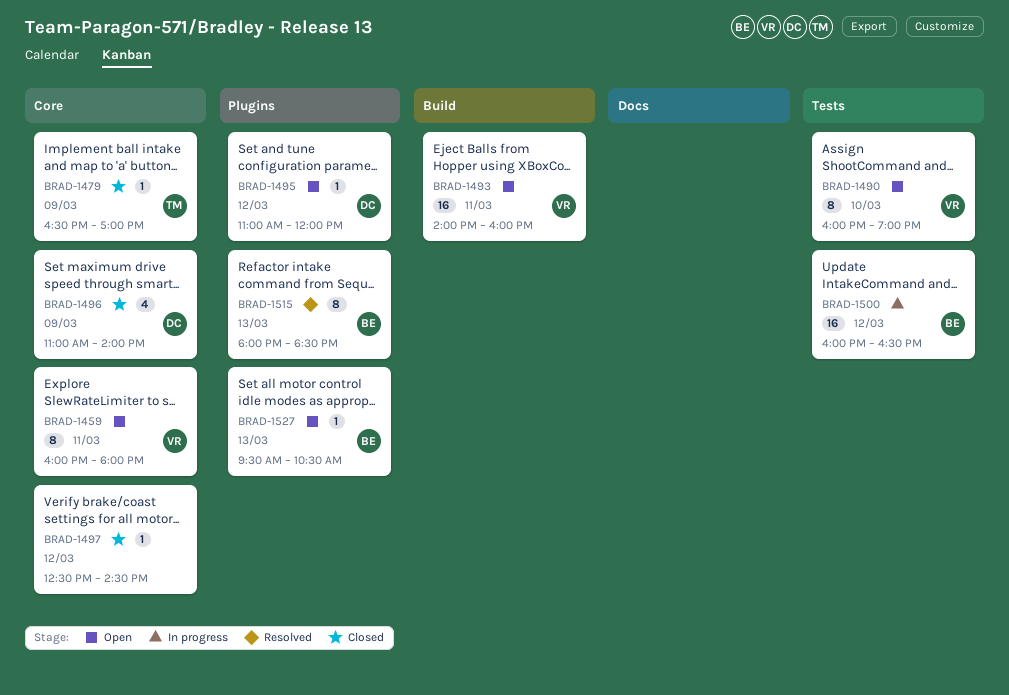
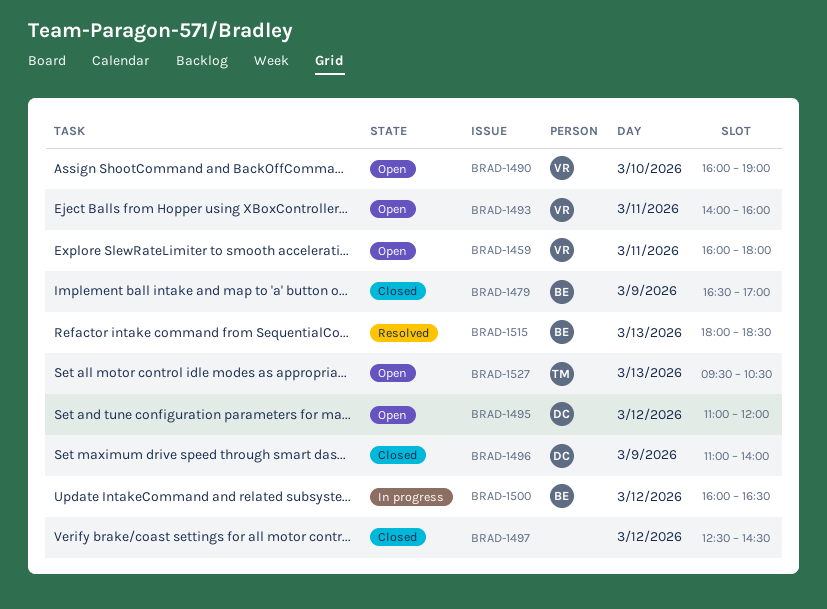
BRAD-1479, owner: TM -> BE
BRAD-1527, owner: BE -> TM

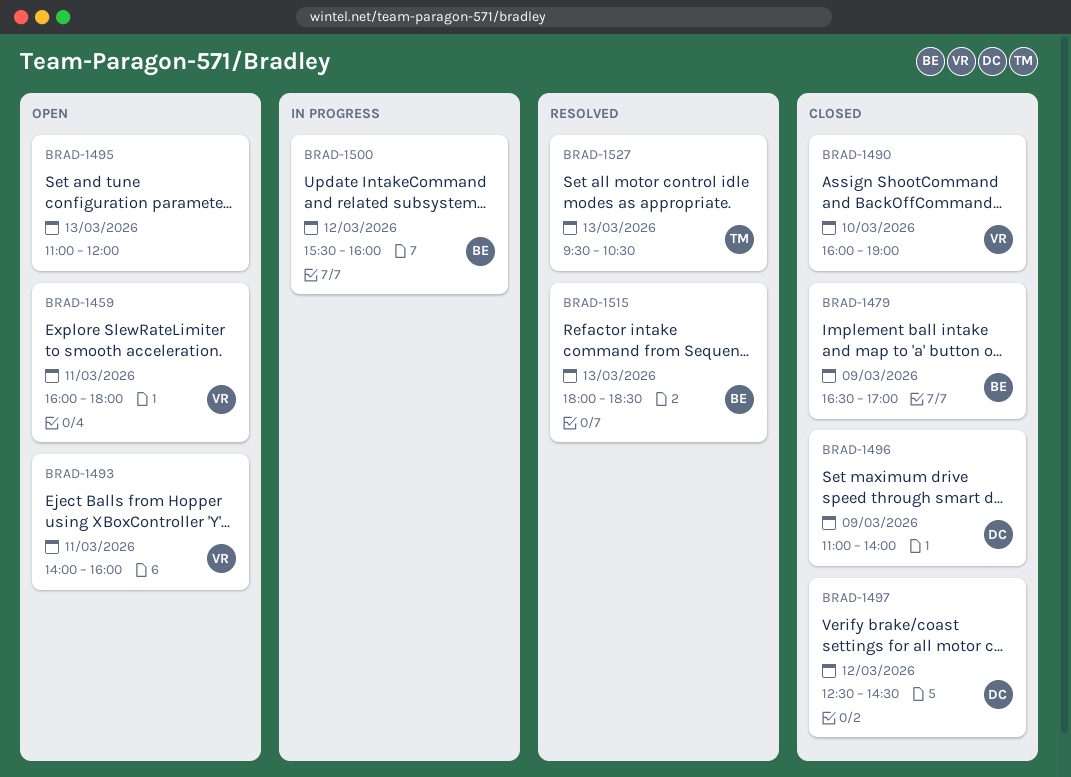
BRAD-1490, status: Open -> Closed
BRAD-1495, owner: DC -> none
BRAD-1495, day: Mar 12 -> Mar 13
BRAD-1497, owner: none -> DC
BRAD-1500, begins: 16:00 -> 15:30
BRAD-1500, ends: 16:30 -> 16:00
BRAD-1527, status: Open -> Resolved

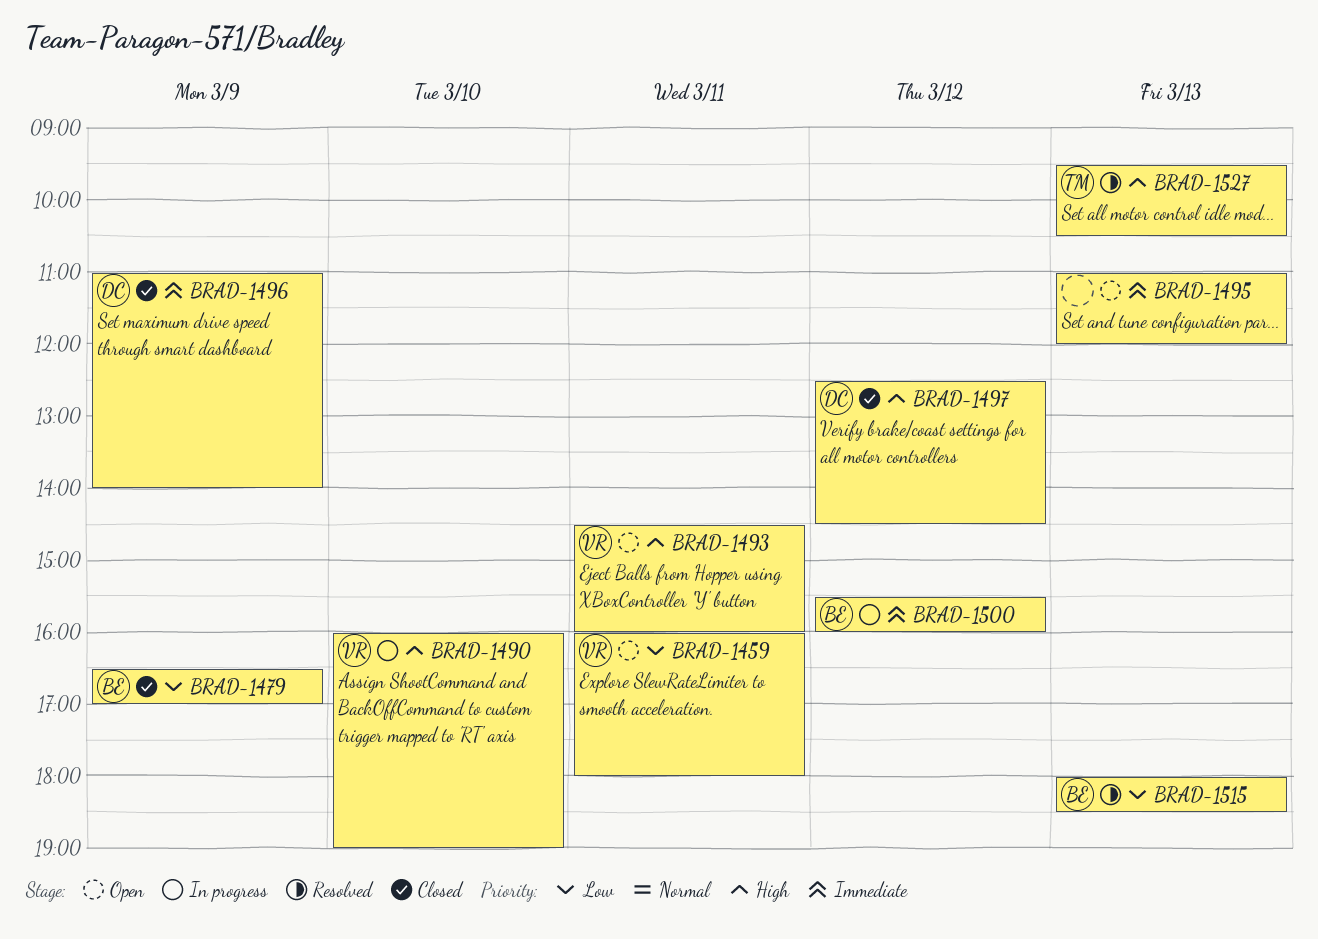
BRAD-1490, status: Closed -> In progress
BRAD-1493, begins: 14:00 -> 14:30

